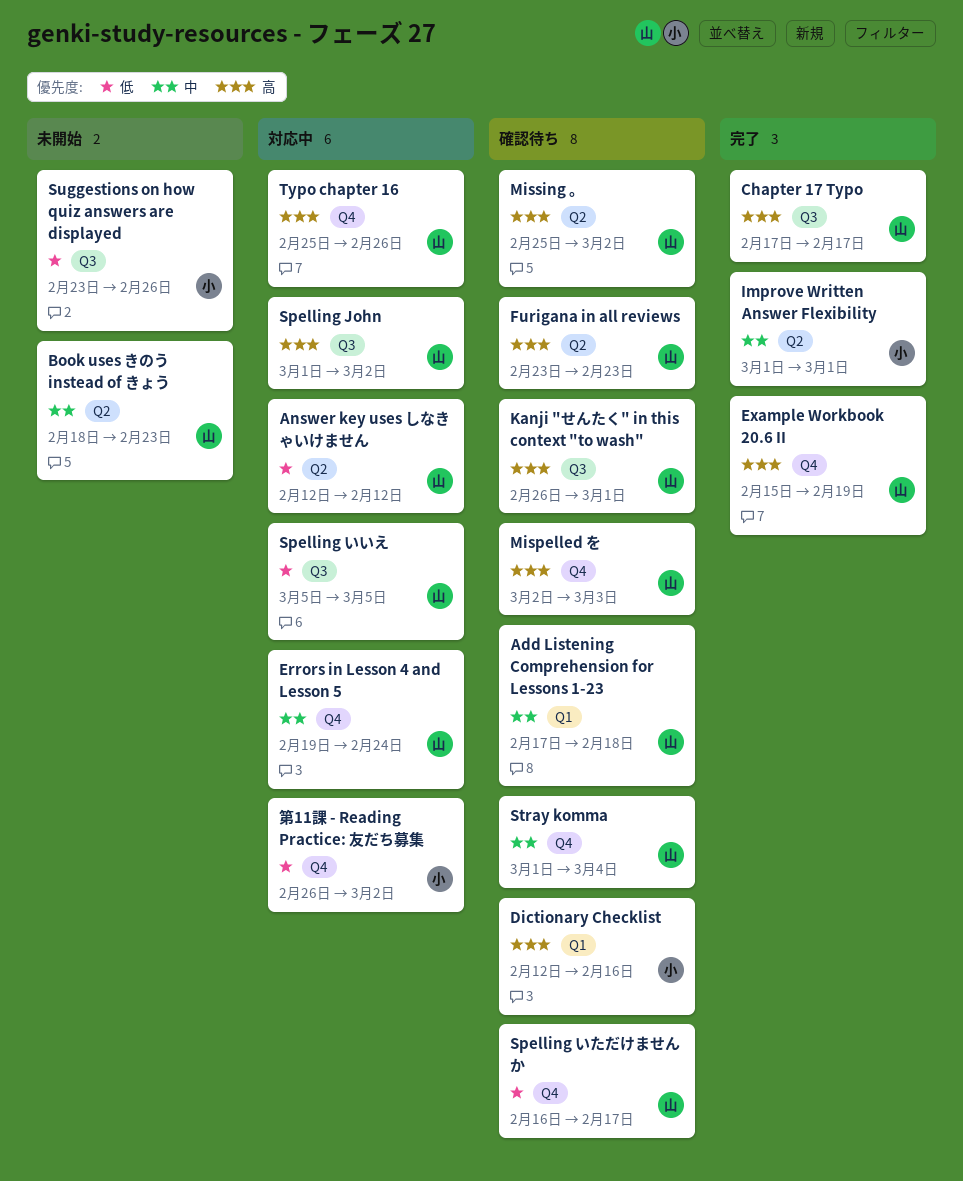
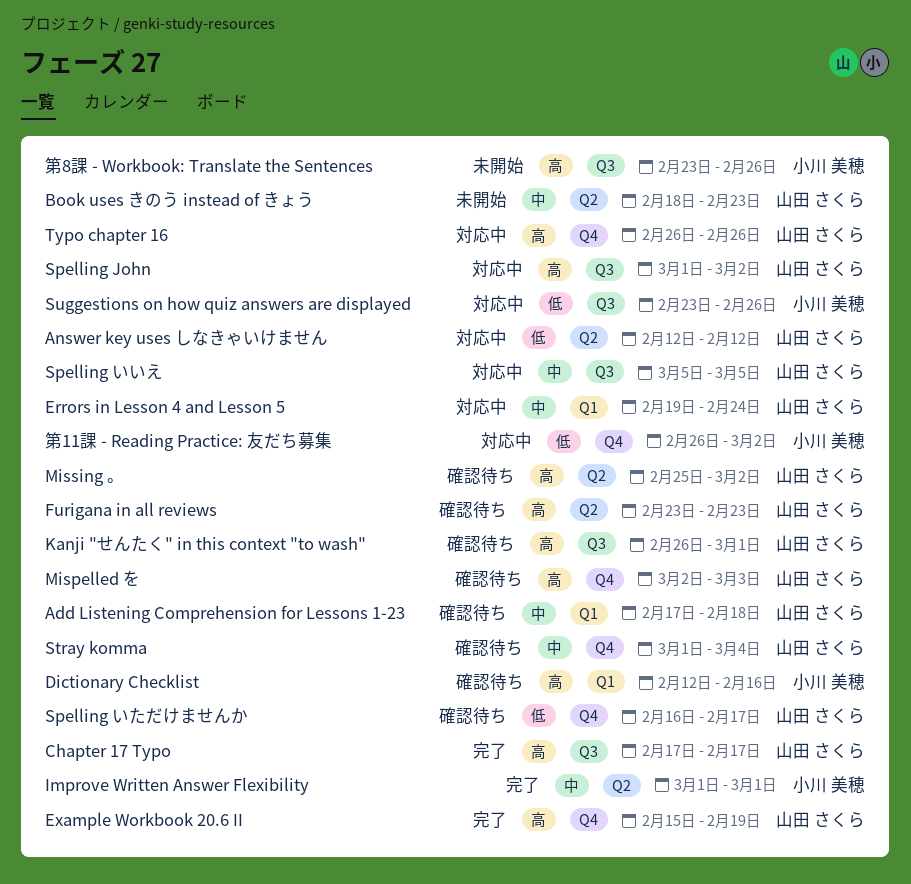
Errors in Lesson 4 and Lesson 5, label: Q4 -> Q1
Spelling いいえ, priority: 低 -> 中
Suggestions on how quiz answers are displayed, status: 未開始 -> 対応中
Typo chapter 16, start: Feb 25 -> Feb 26
第8課 - Workbook: Translate the Sentences: none -> present

